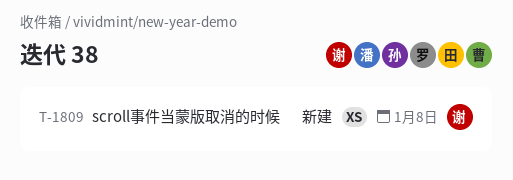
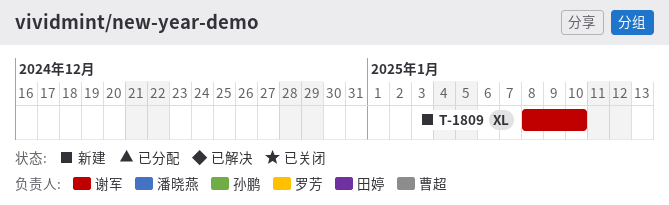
T-1809, estimate: XS -> XL
T-1809, due: Jan 8 -> Jan 10

